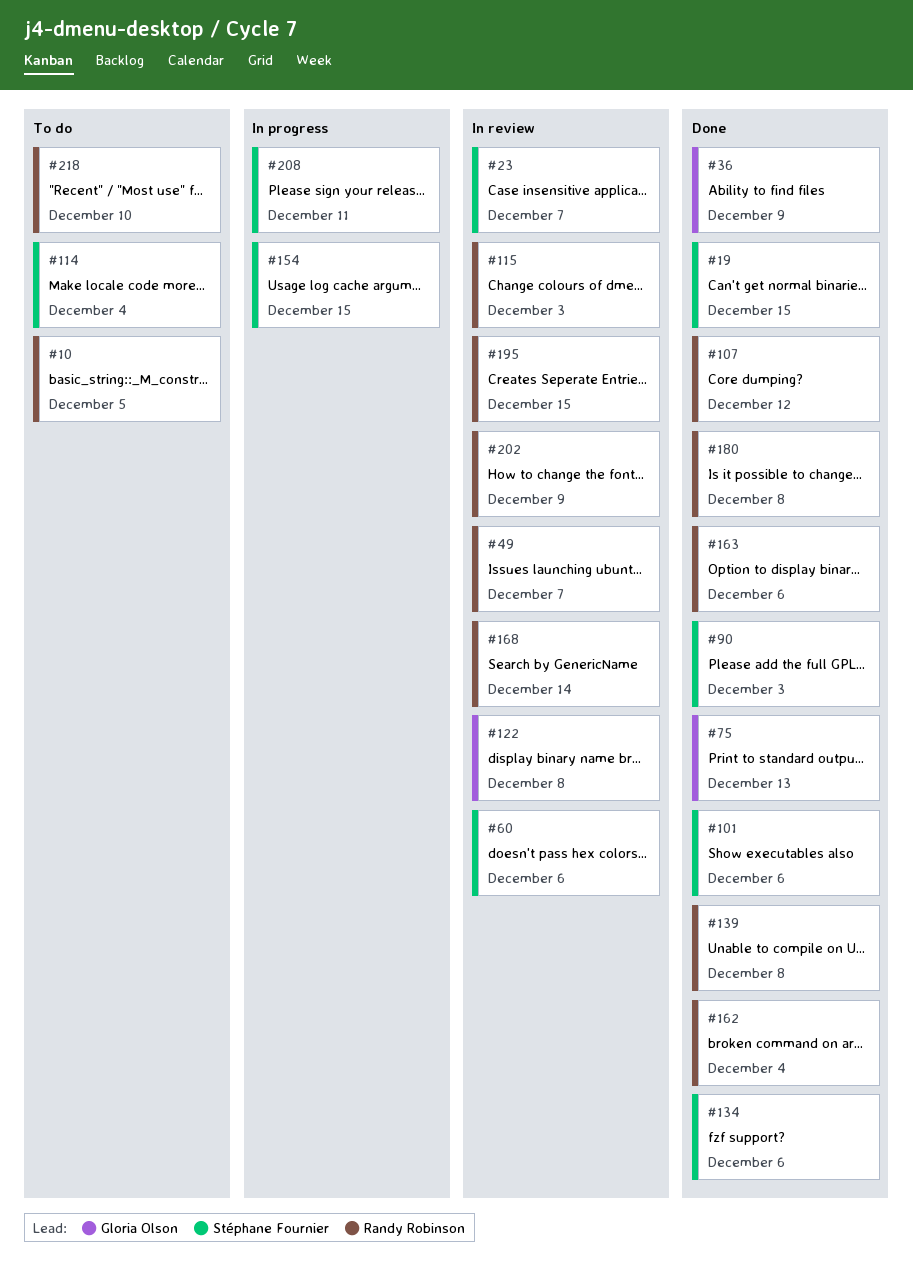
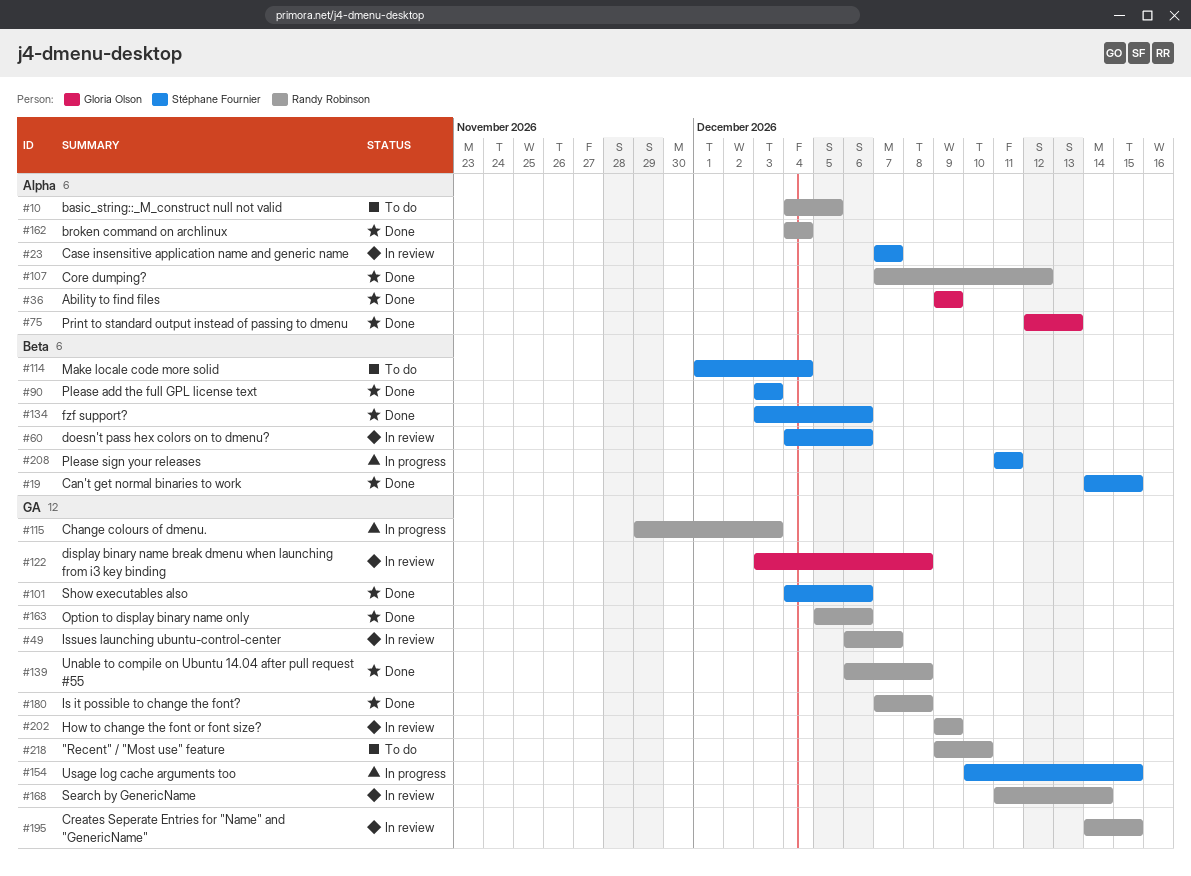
#115, status: In review -> In progress

